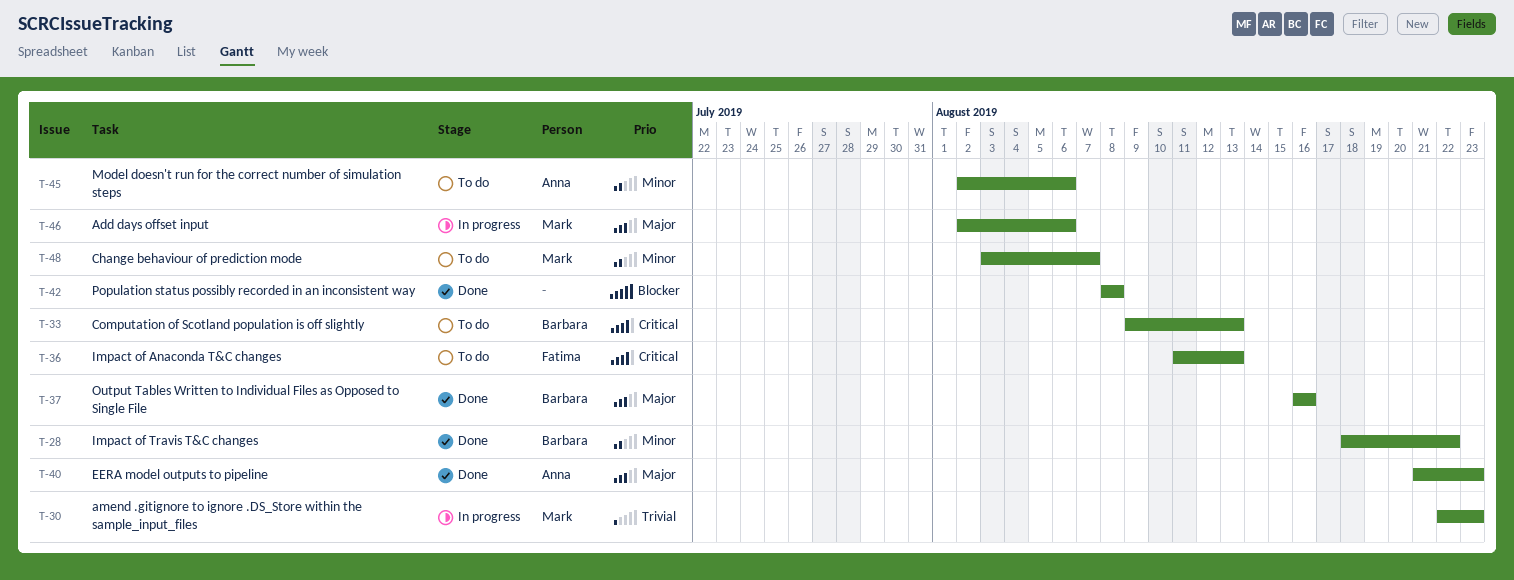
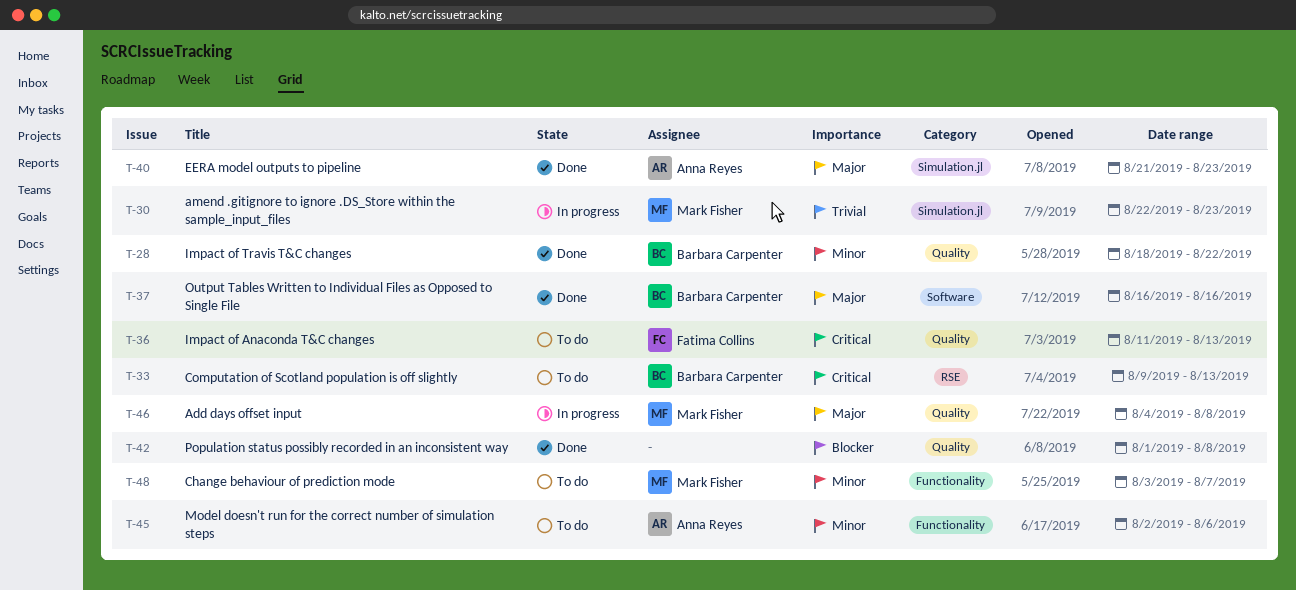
T-42, start: Aug 8 -> Aug 1
T-46, start: Aug 2 -> Aug 4
T-46, due: Aug 6 -> Aug 8

